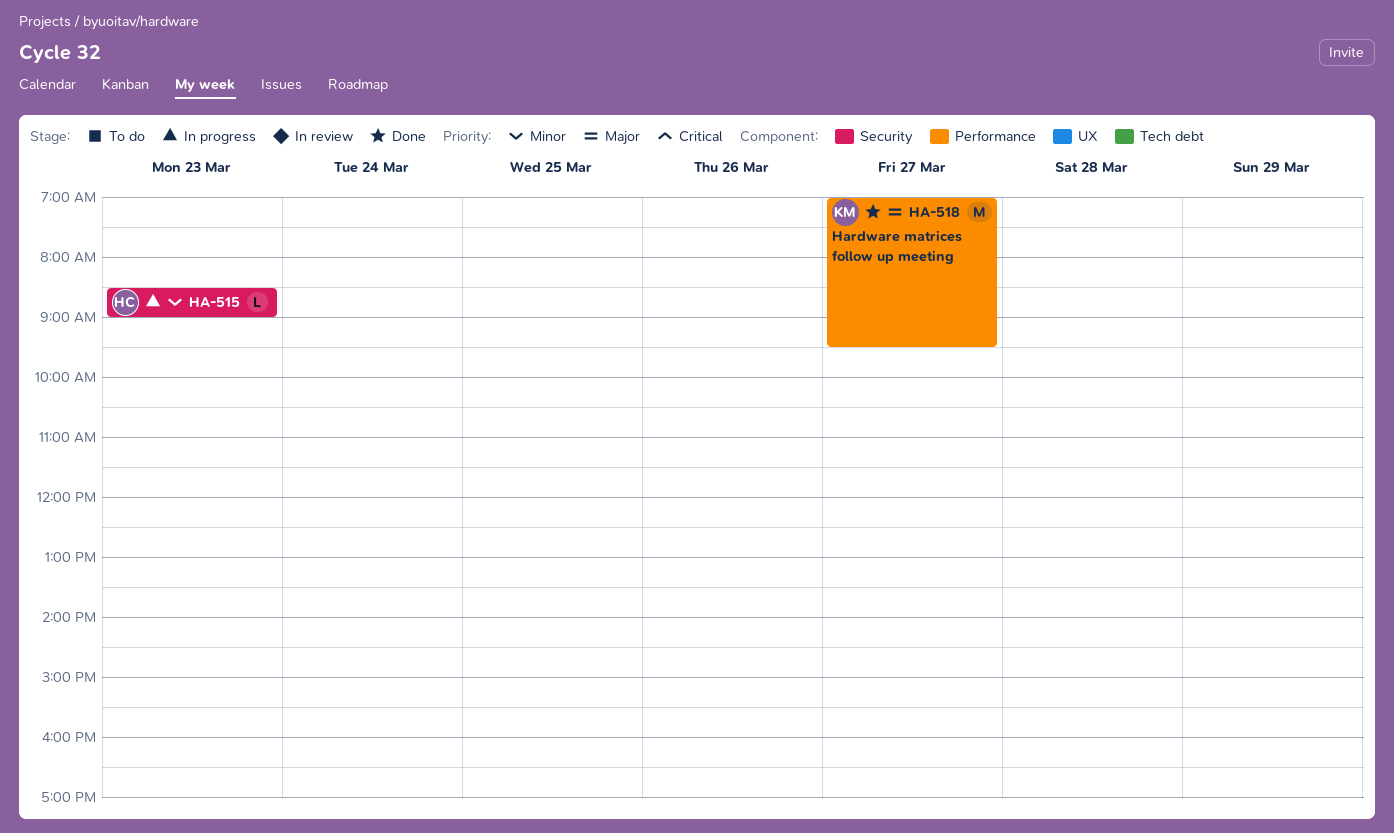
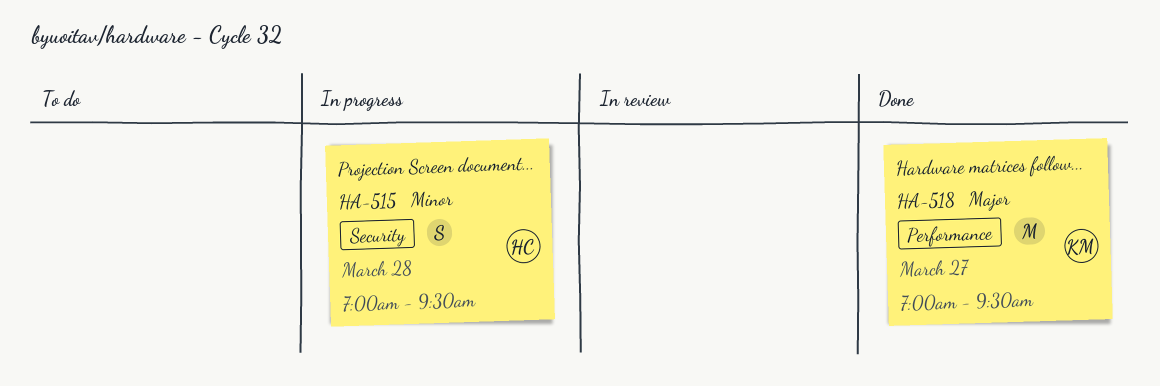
HA-515, estimate: L -> S
HA-515, day: Mar 23 -> Mar 28
HA-515, begins: 08:30 -> 07:00
HA-515, ends: 09:00 -> 09:30

